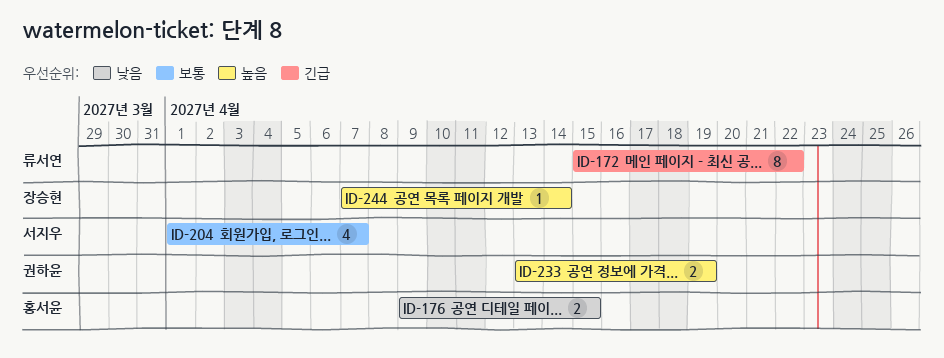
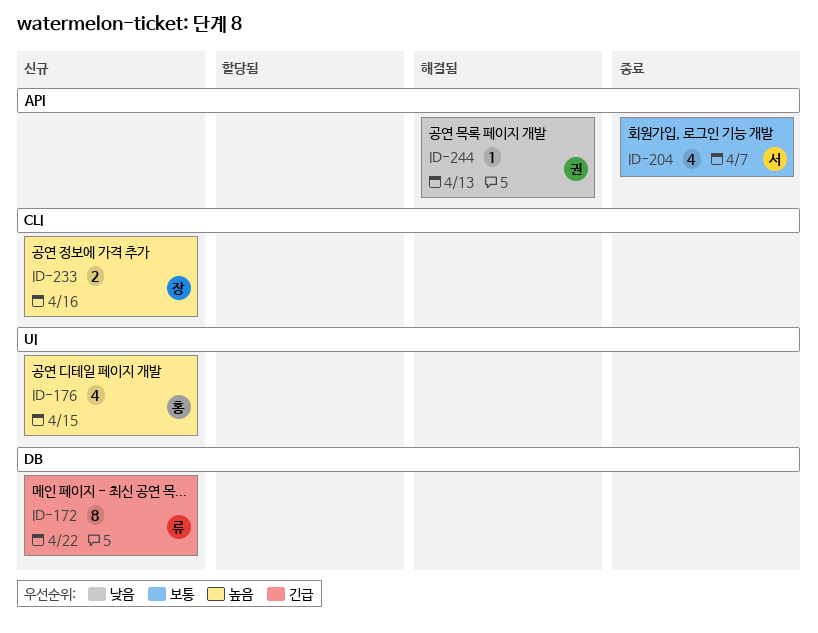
ID-176, priority: 낮음 -> 높음
ID-176, estimate: 2 -> 4
ID-233, owner: 권하윤 -> 장승현
ID-233, due: Apr 19 -> Apr 16
ID-244, owner: 장승현 -> 권하윤
ID-244, priority: 높음 -> 낮음
ID-244, due: Apr 14 -> Apr 13

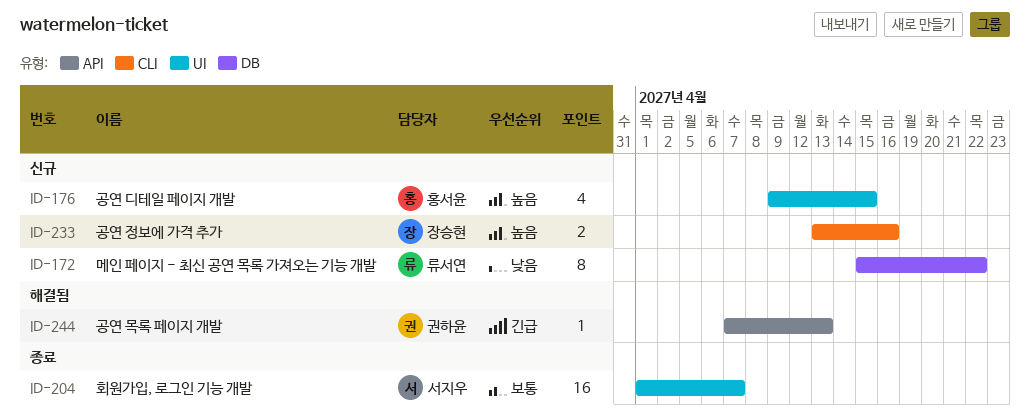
ID-172, priority: 긴급 -> 낮음
ID-204, label: API -> UI
ID-204, estimate: 4 -> 16
ID-244, priority: 낮음 -> 긴급

